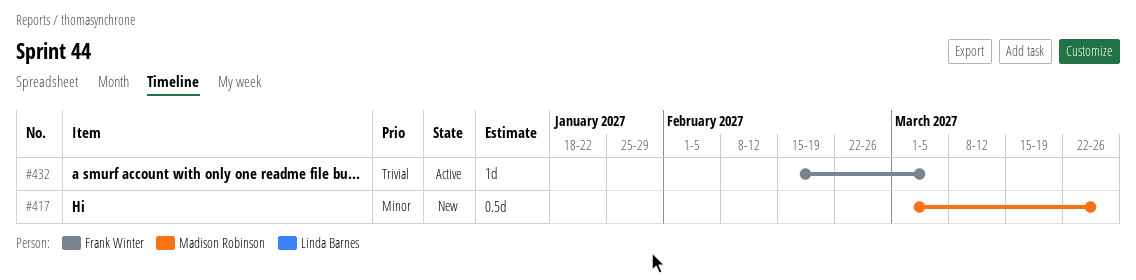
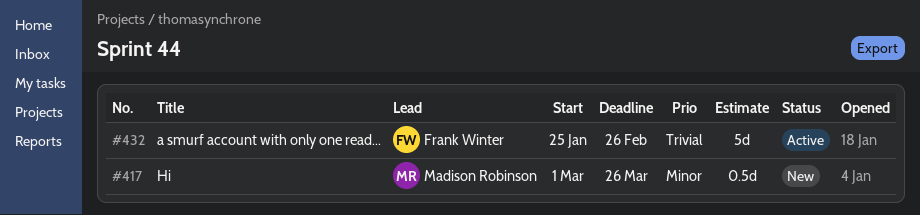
#432, estimate: 1d -> 5d
#432, start: Feb 15 -> Jan 25
#432, due: Mar 5 -> Feb 26

